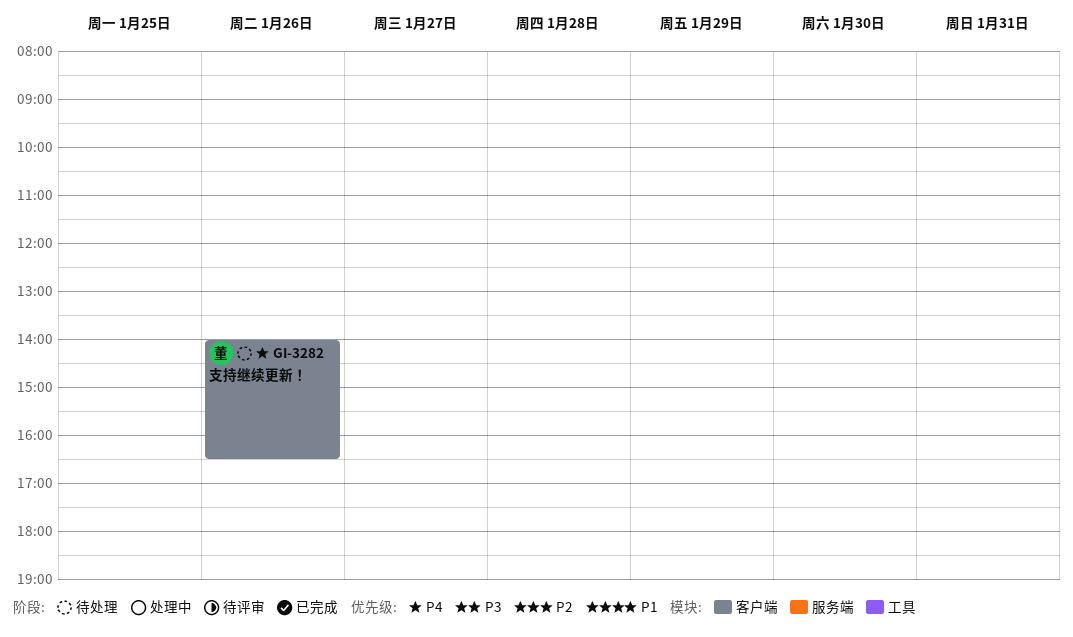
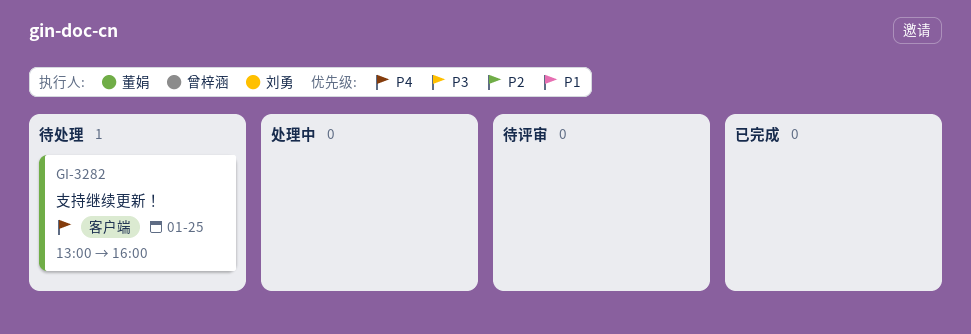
GI-3282, day: Jan 26 -> Jan 25
GI-3282, begins: 14:00 -> 13:00
GI-3282, ends: 16:30 -> 16:00

